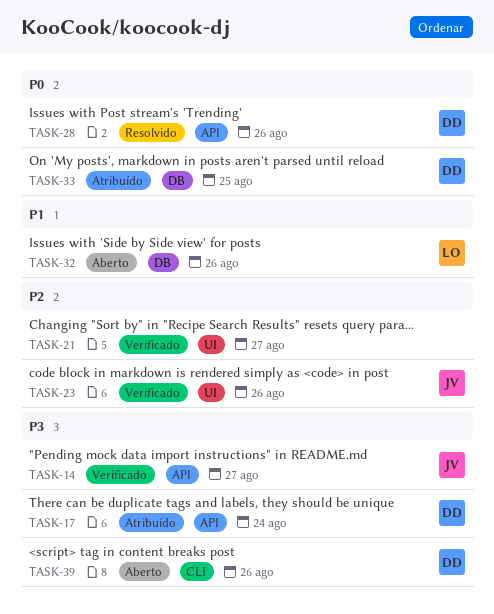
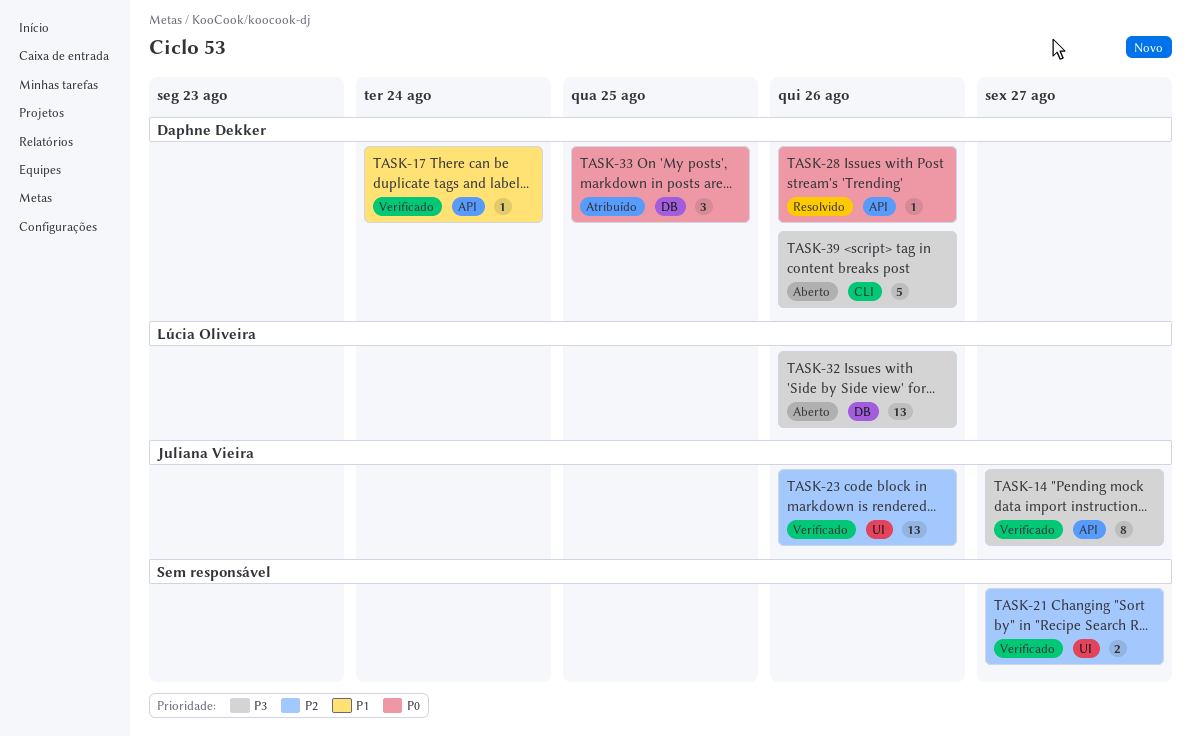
TASK-17, status: Atribuído -> Verificado
TASK-17, priority: P3 -> P1
TASK-32, priority: P1 -> P3

